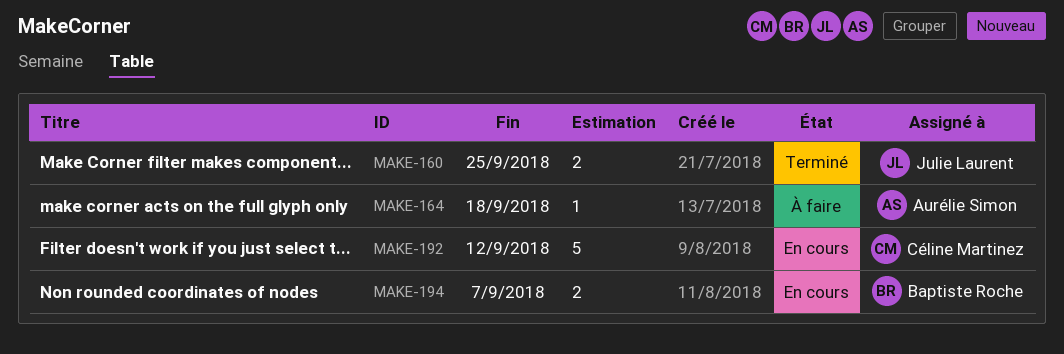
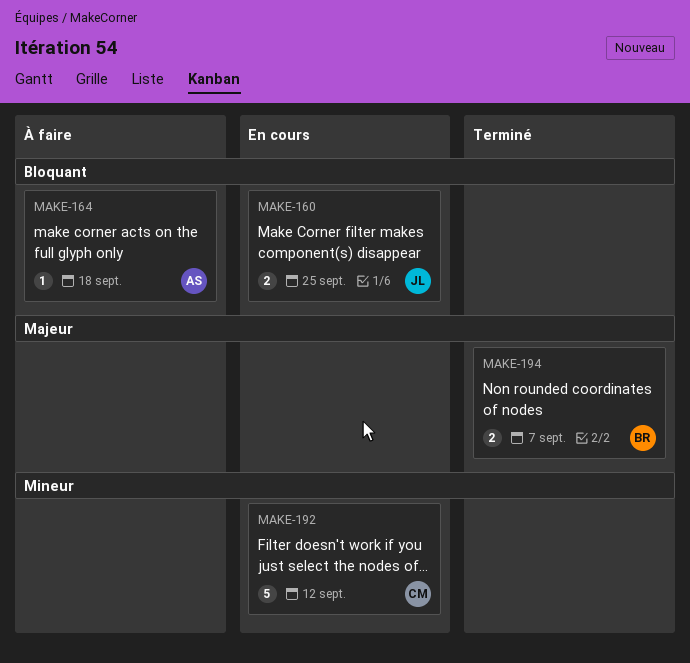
MAKE-160, status: Terminé -> En cours
MAKE-194, status: En cours -> Terminé

